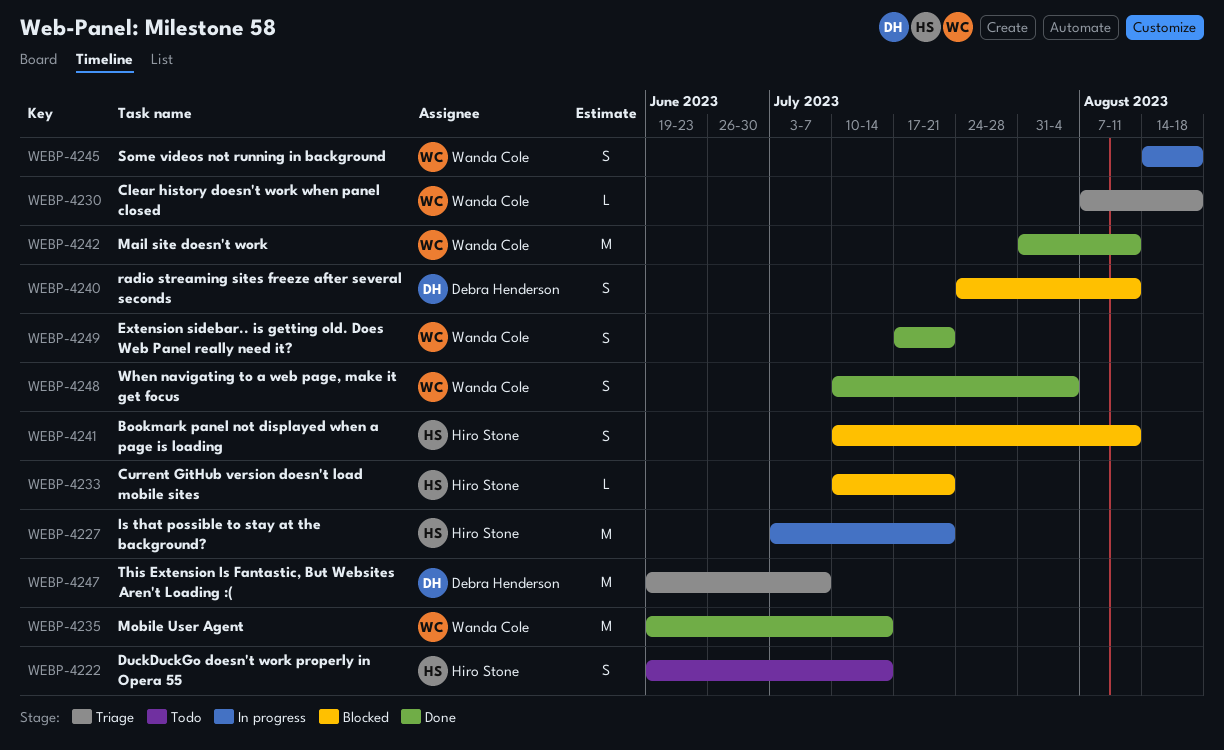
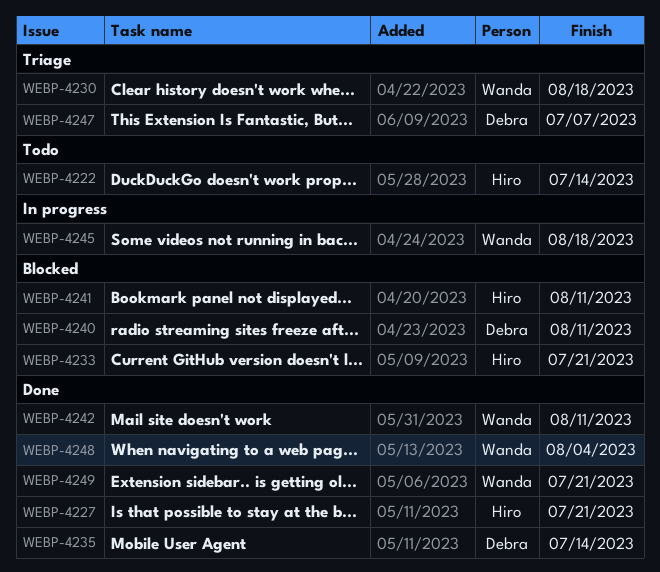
WEBP-4227, status: In progress -> Done
WEBP-4235, owner: Wanda Cole -> Debra Henderson

